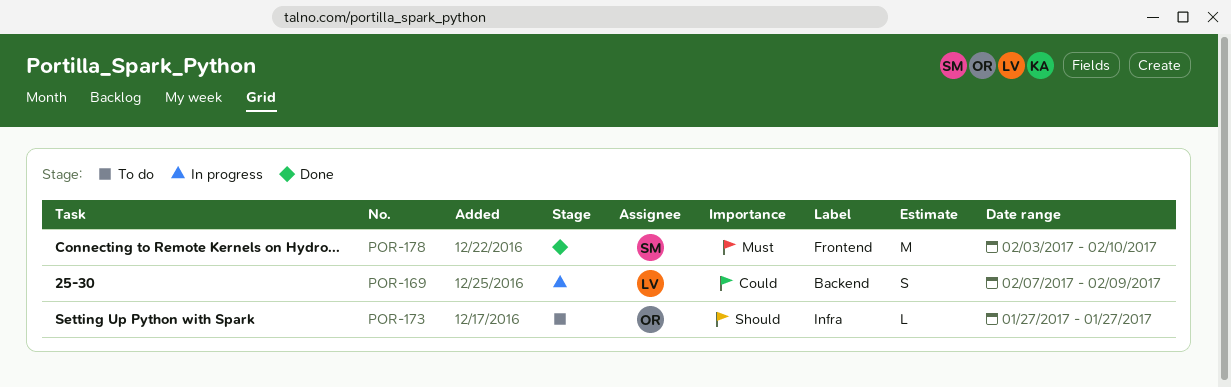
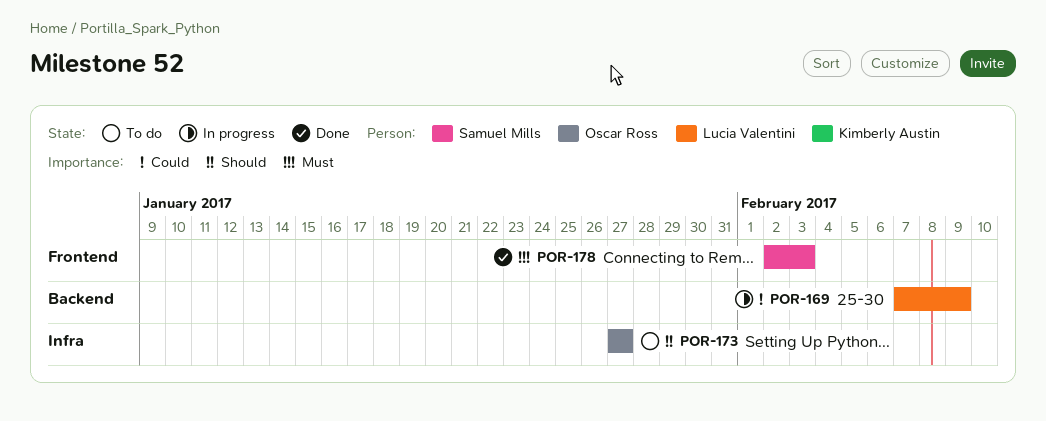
POR-178, start: Feb 3 -> Feb 2
POR-178, due: Feb 10 -> Feb 3

